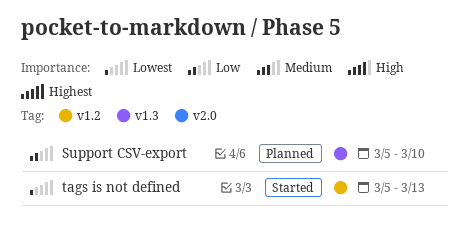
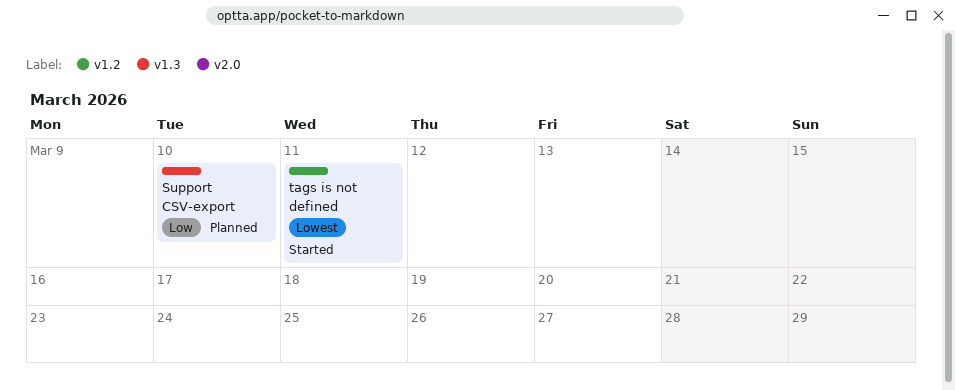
tags is not defined, due: Mar 13 -> Mar 11

